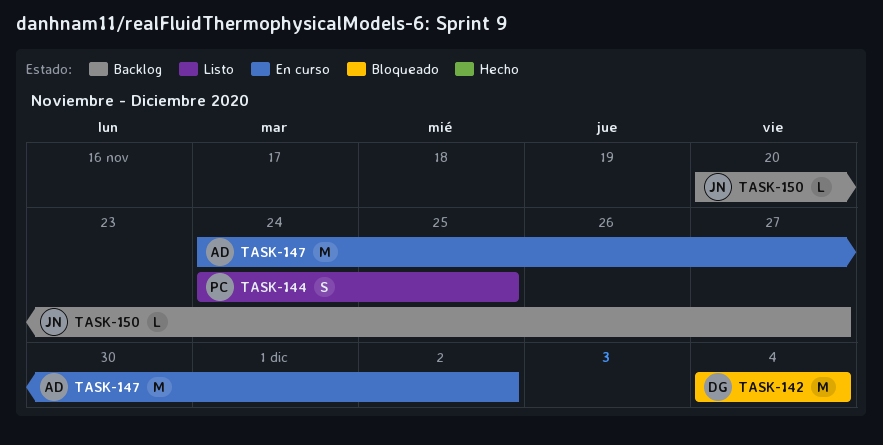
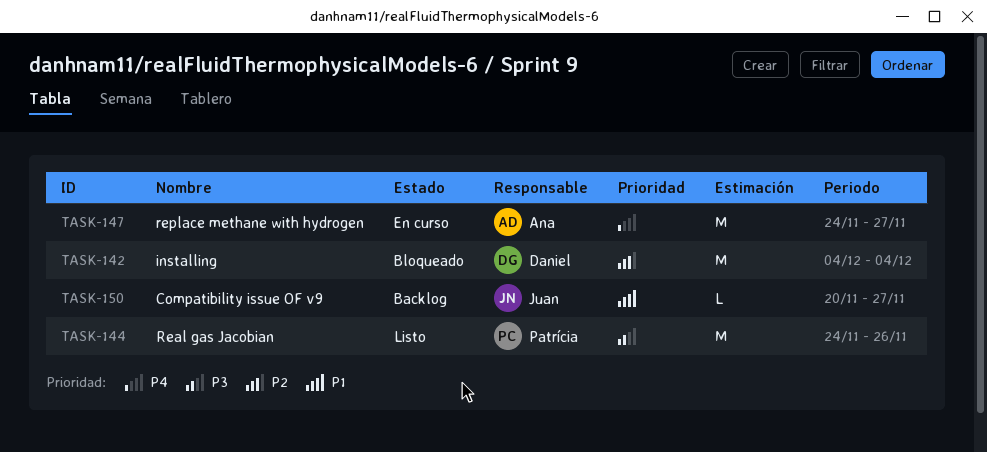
TASK-144, estimate: S -> M
TASK-144, due: Nov 25 -> Nov 26
TASK-147, due: Dec 2 -> Nov 27

